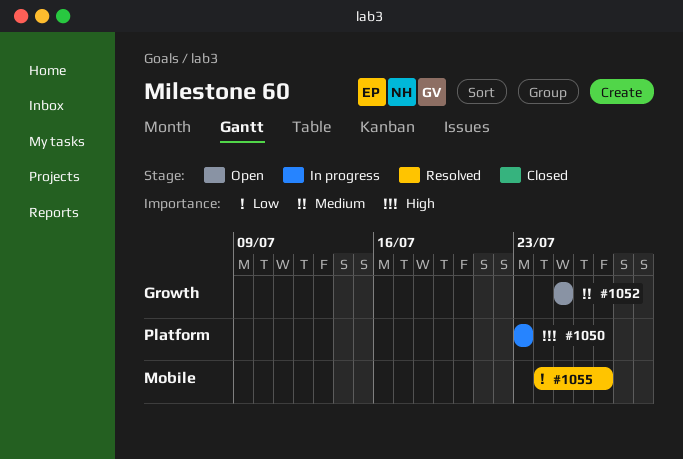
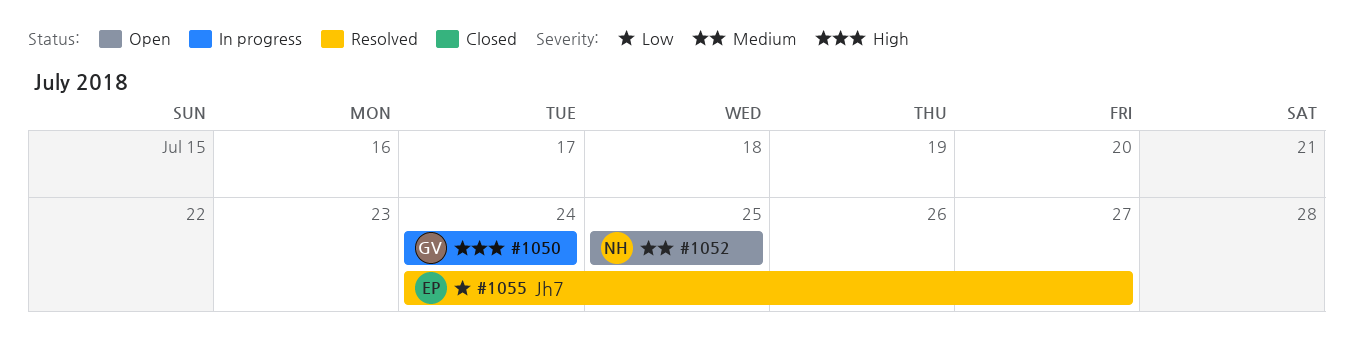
#1050, start: Jul 23 -> Jul 24
#1050, due: Jul 23 -> Jul 24

